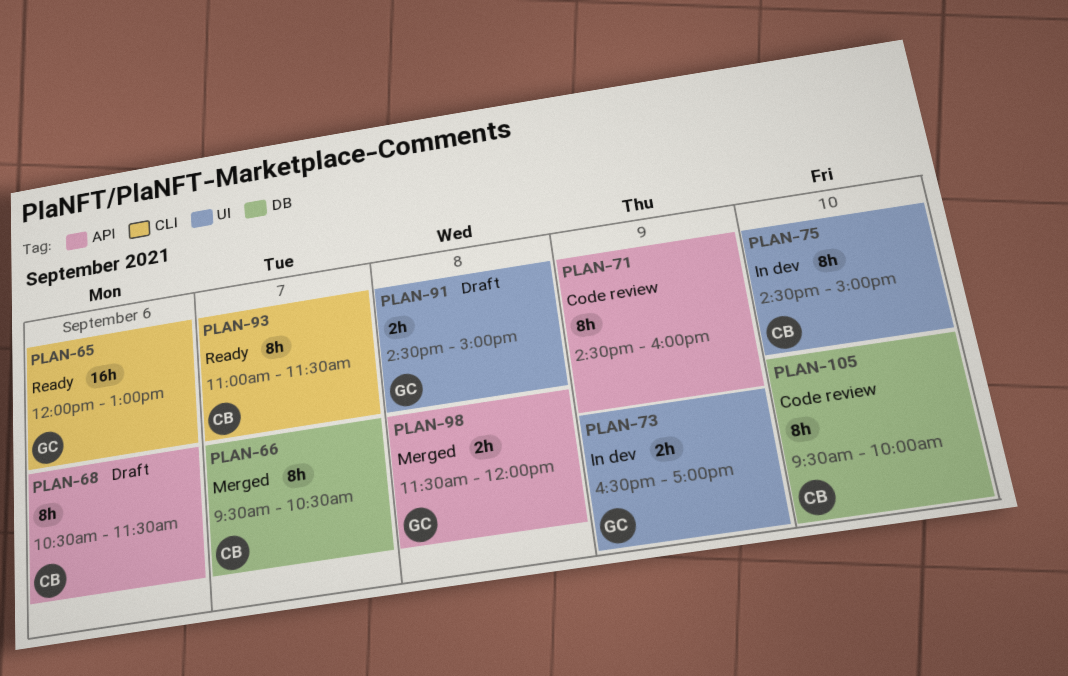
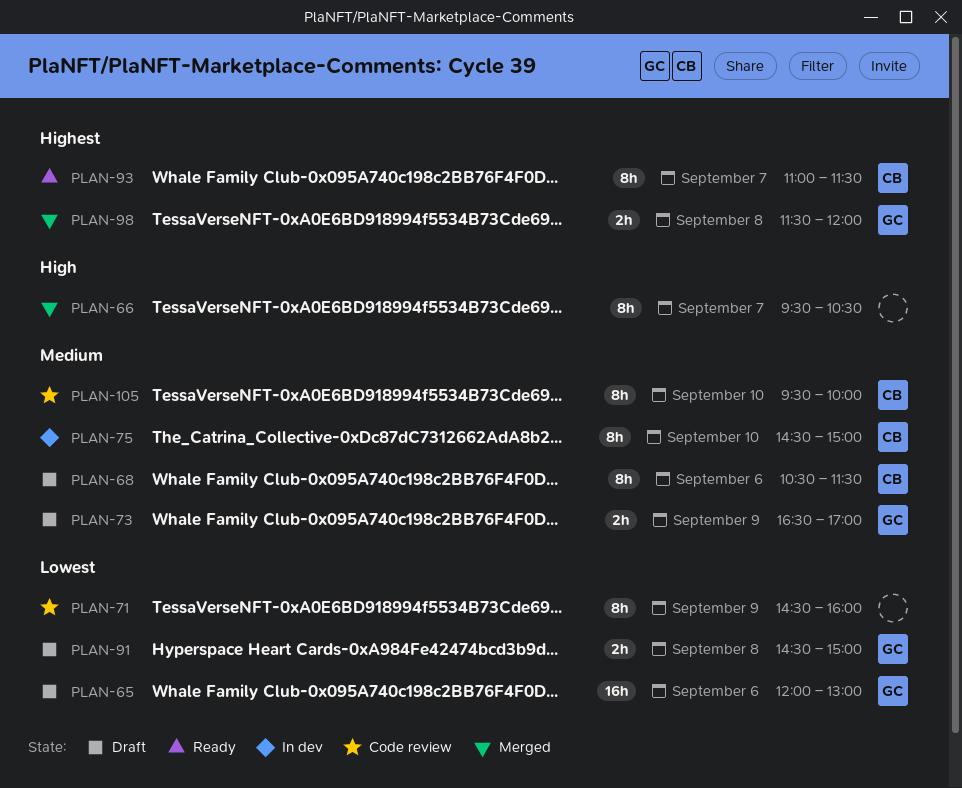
PLAN-65, status: Ready -> Draft
PLAN-66, owner: CB -> none
PLAN-73, status: In dev -> Draft

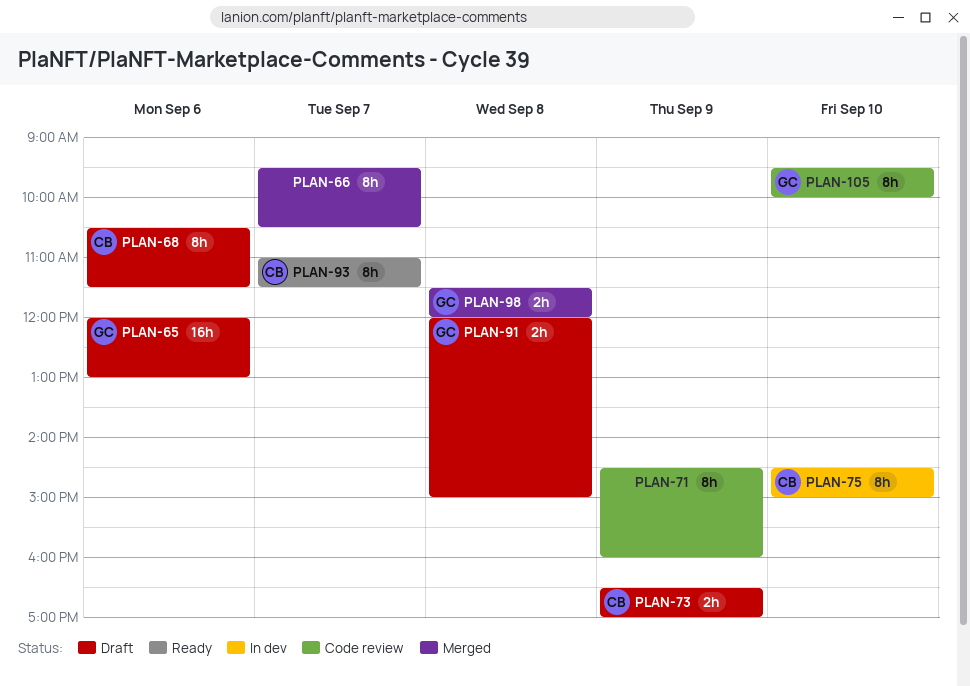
PLAN-73, owner: GC -> CB
PLAN-91, begins: 14:30 -> 12:00
PLAN-105, owner: CB -> GC

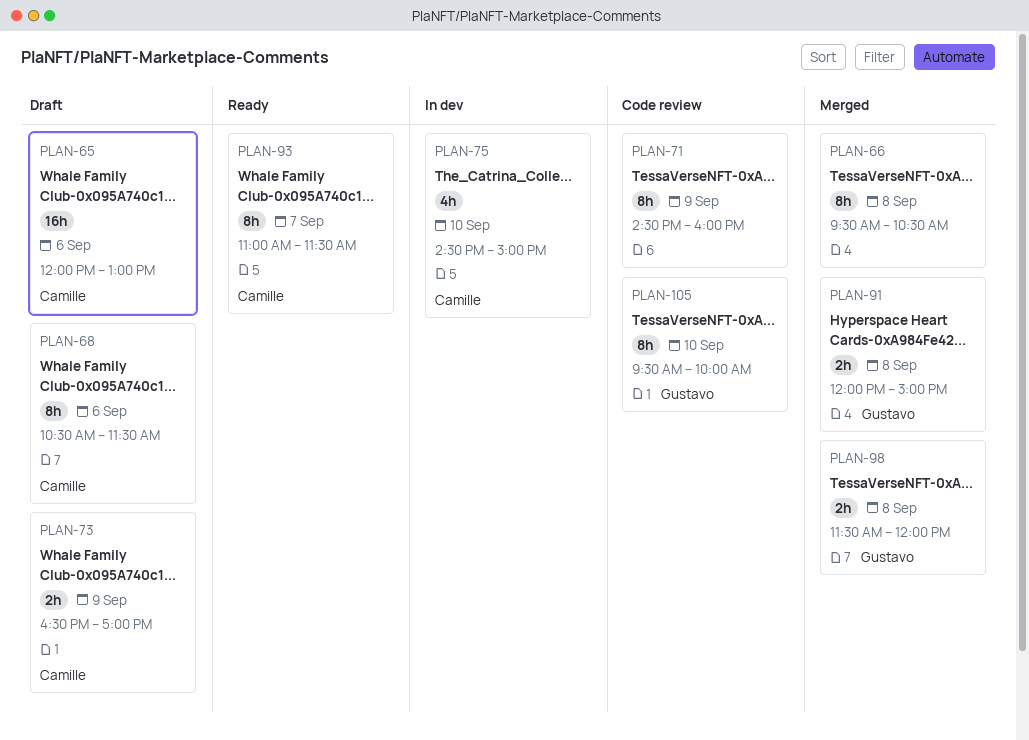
PLAN-65, owner: Gustavo -> Camille
PLAN-66, day: Sep 7 -> Sep 8
PLAN-75, estimate: 8h -> 4h
PLAN-91, status: Draft -> Merged

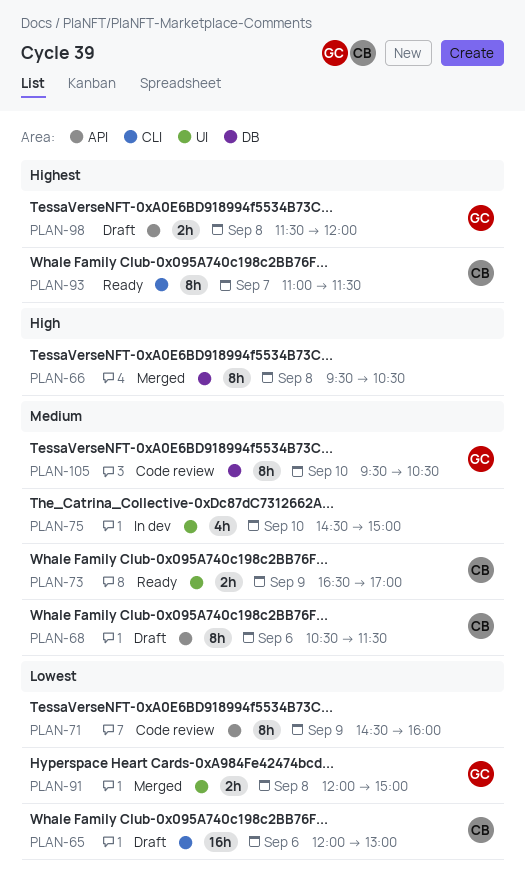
PLAN-73, status: Draft -> Ready
PLAN-75, owner: Camille -> none
PLAN-98, status: Merged -> Draft
PLAN-105, ends: 10:00 -> 10:30

